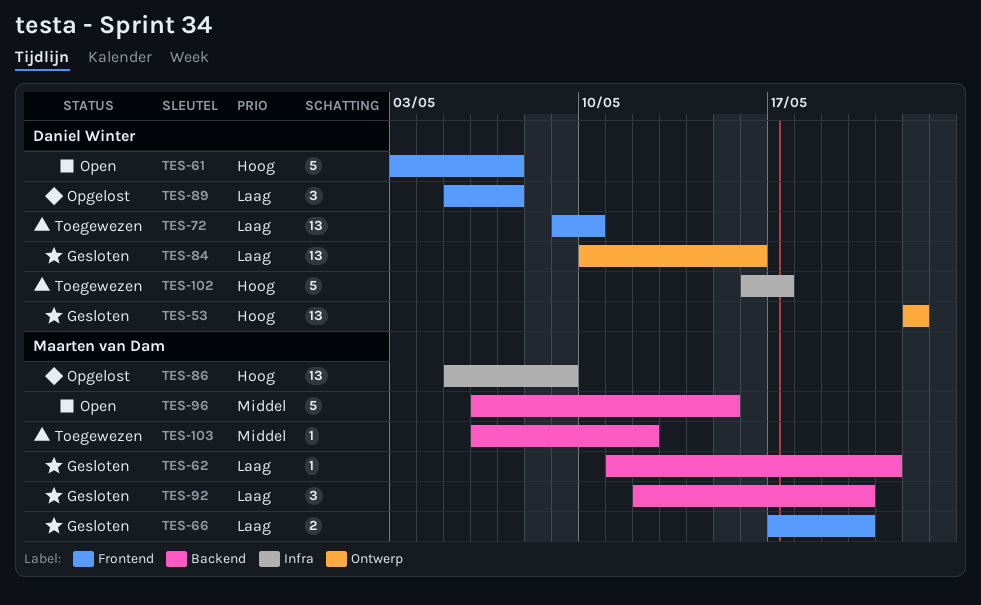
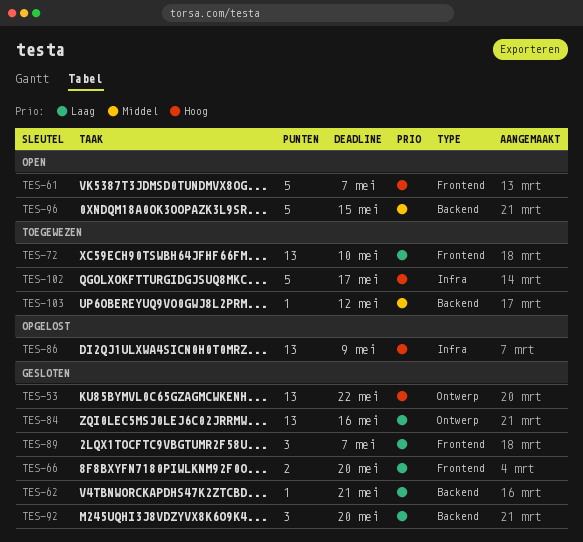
TES-89, status: Opgelost -> Gesloten

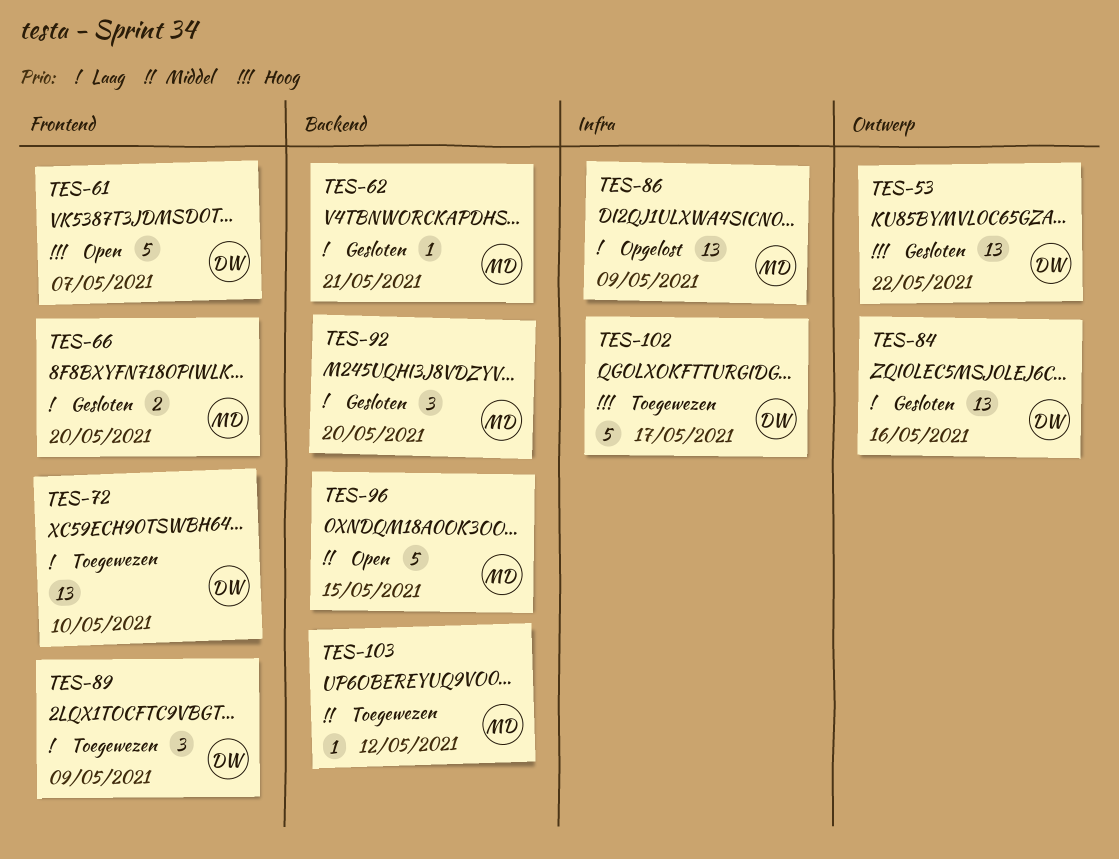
TES-86, priority: Hoog -> Laag
TES-89, status: Gesloten -> Toegewezen
TES-89, due: May 7 -> May 9

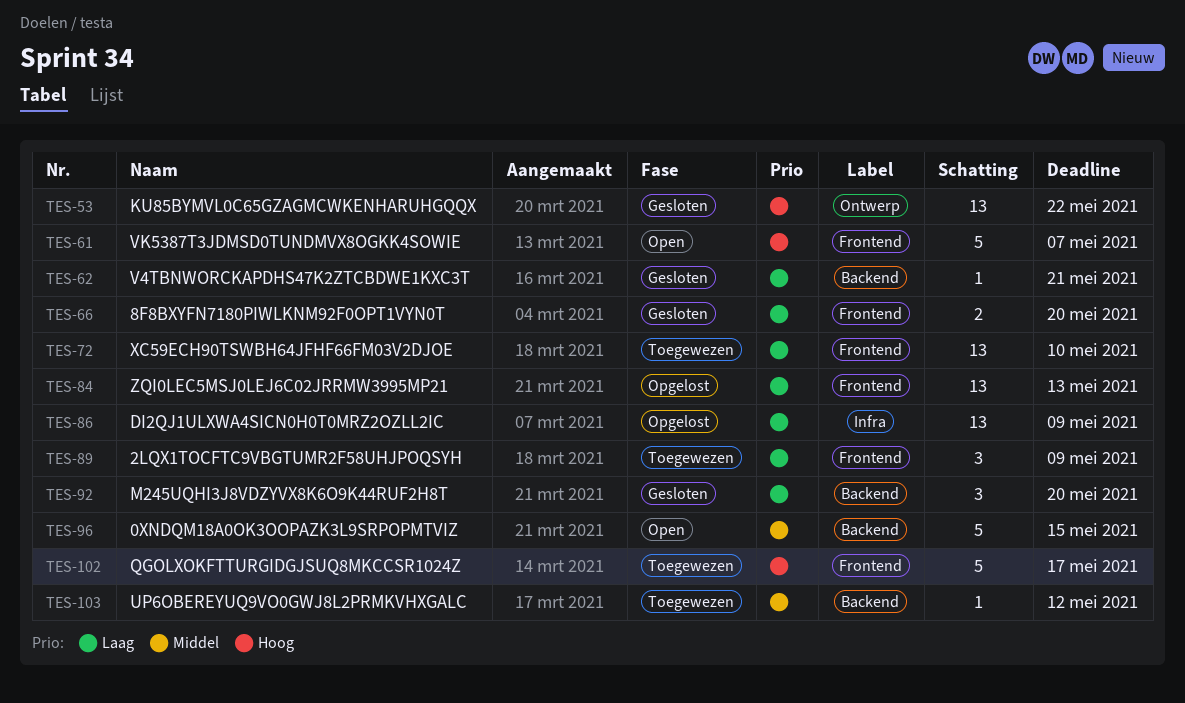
TES-84, status: Gesloten -> Opgelost
TES-84, label: Ontwerp -> Frontend
TES-84, due: May 16 -> May 13
TES-102, label: Infra -> Frontend

